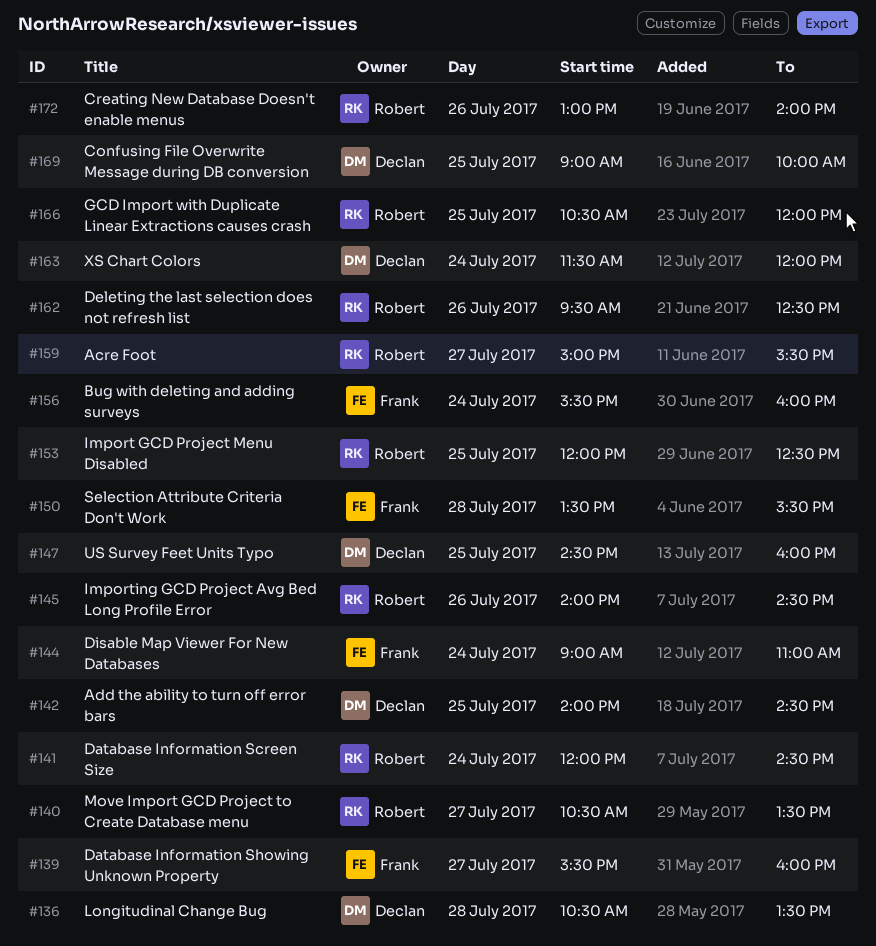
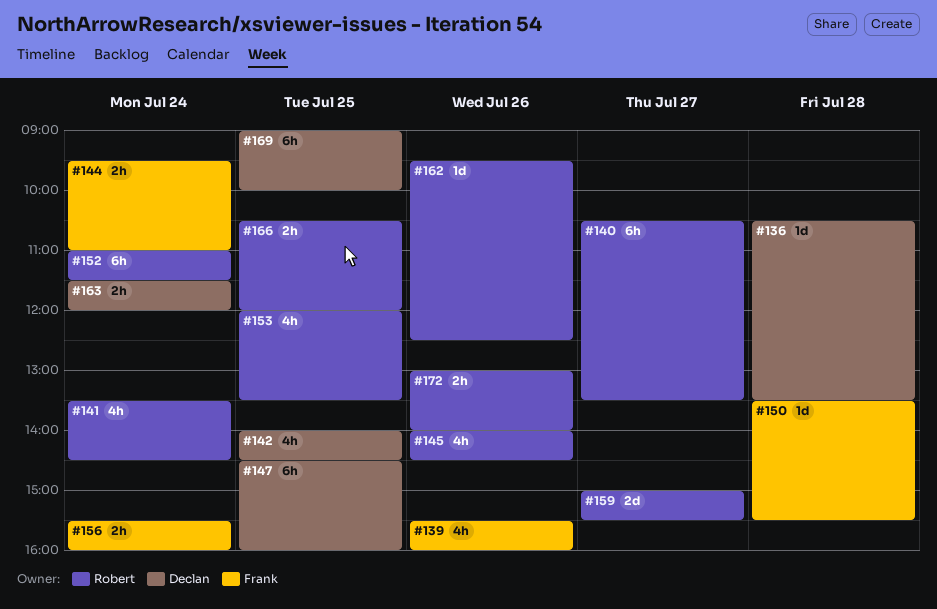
#139, day: Jul 27 -> Jul 26
#141, begins: 12:00 -> 13:30
#144, begins: 09:00 -> 09:30
#152: none -> present
#153, ends: 12:30 -> 13:30

